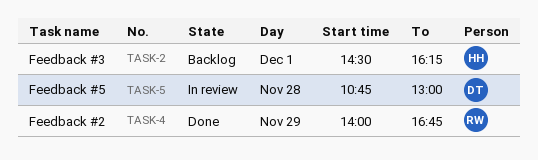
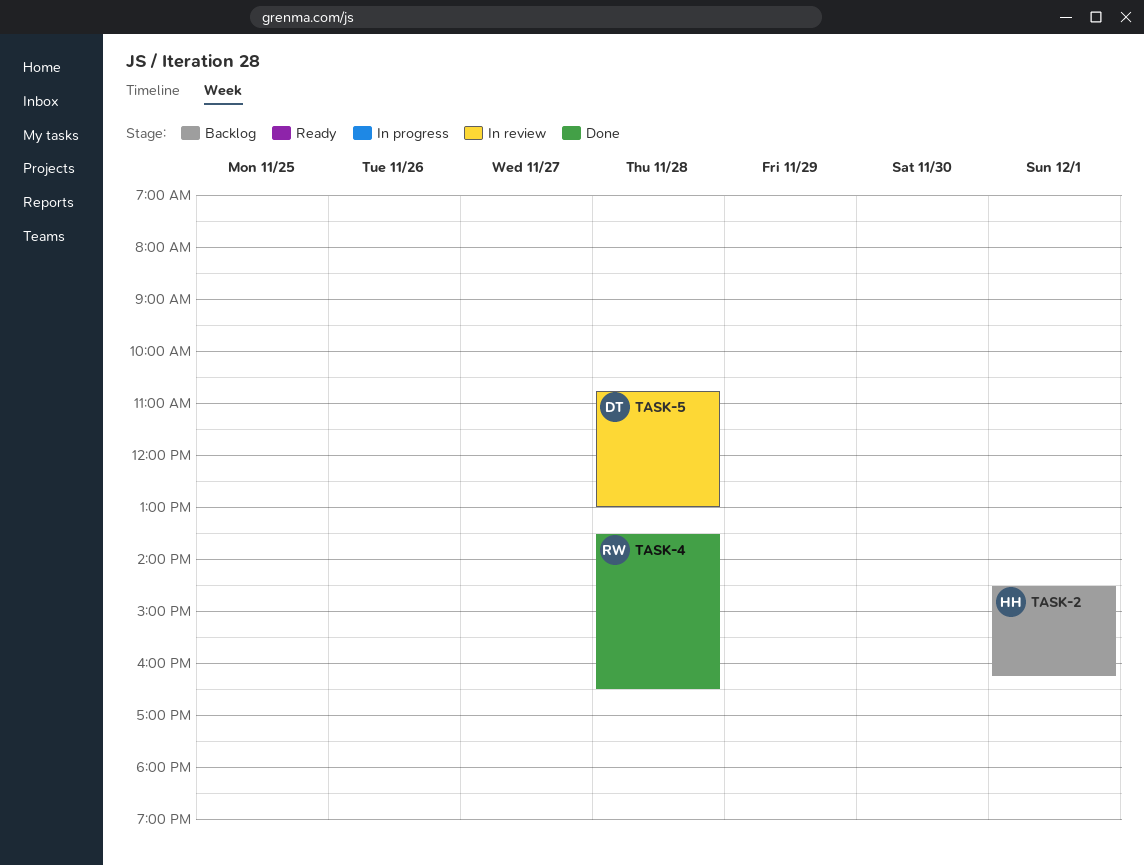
TASK-4, day: Nov 29 -> Nov 28
TASK-4, begins: 14:00 -> 13:30
TASK-4, ends: 16:45 -> 16:30

